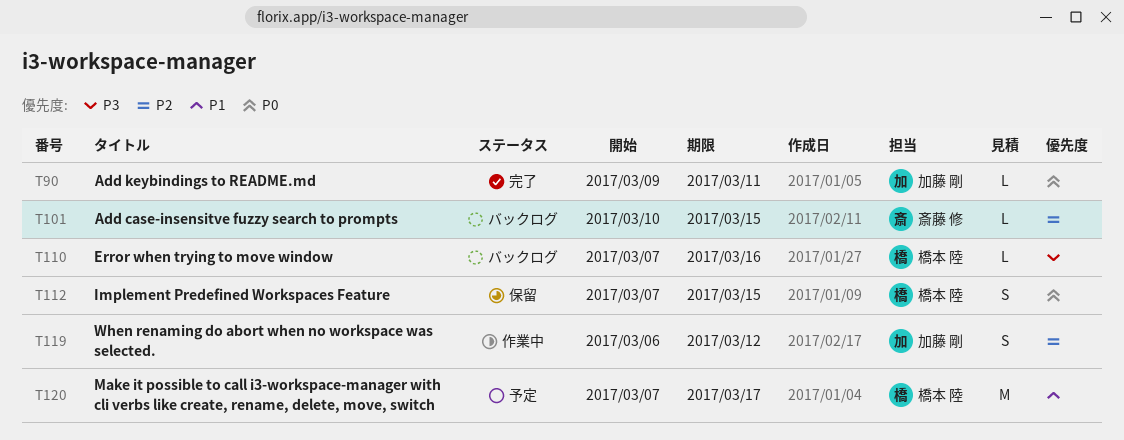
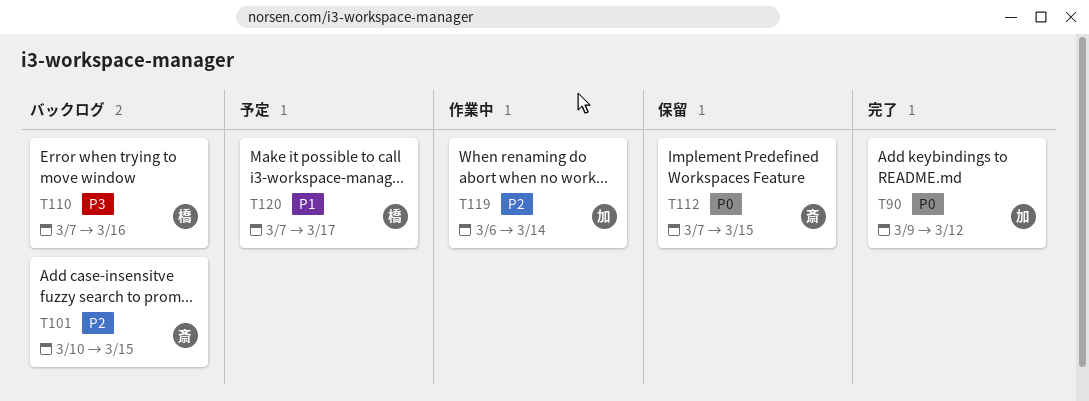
T90, due: Mar 11 -> Mar 12
T112, owner: 橋本 陸 -> 斎藤 修
T119, due: Mar 12 -> Mar 14

